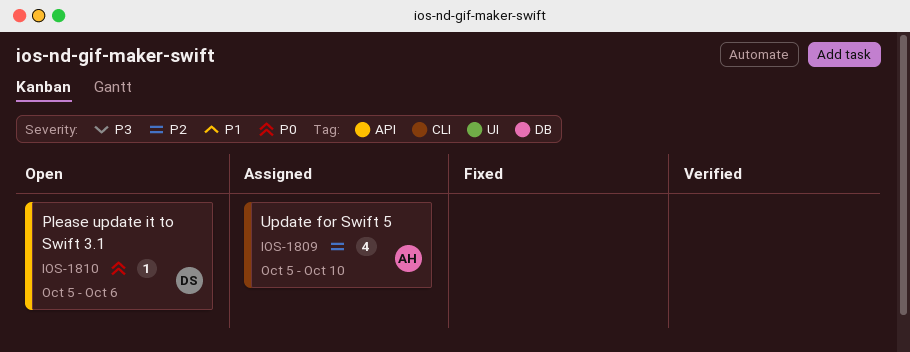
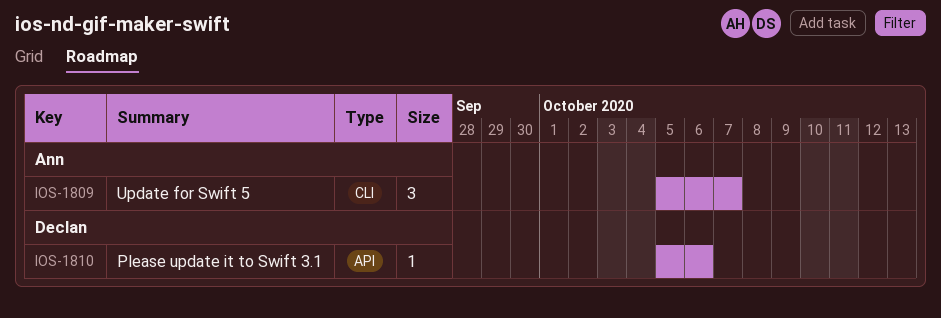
IOS-1809, estimate: 4 -> 3
IOS-1809, due: Oct 10 -> Oct 7

